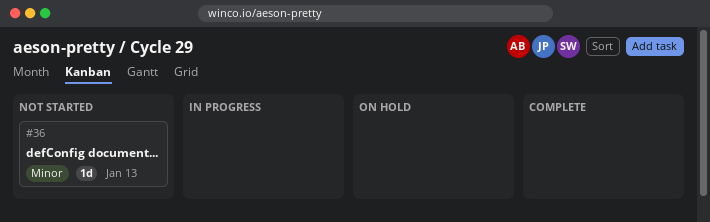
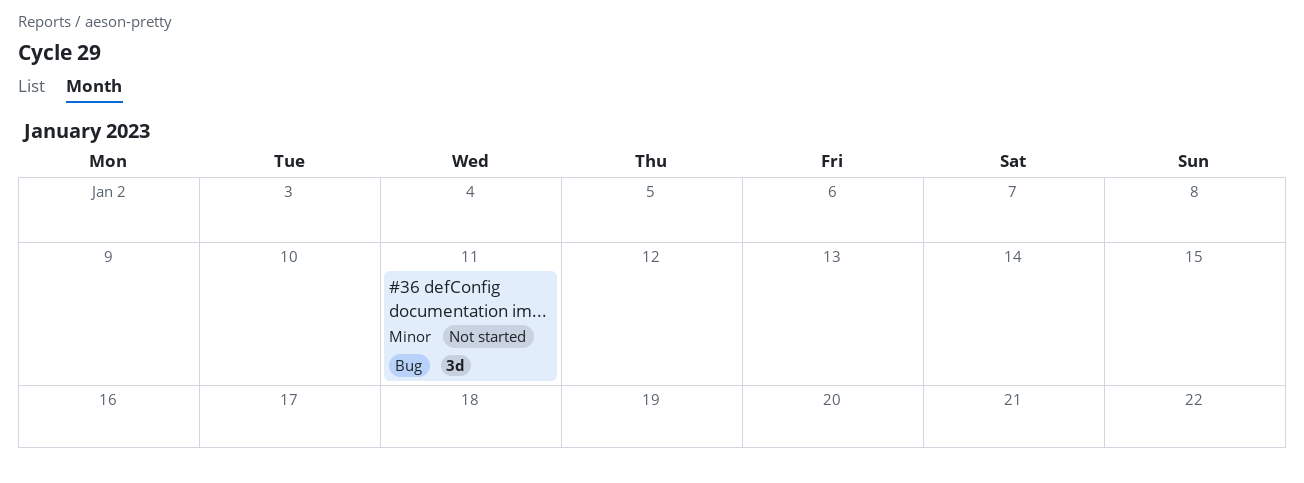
#36, estimate: 1d -> 3d
#36, due: Jan 13 -> Jan 11

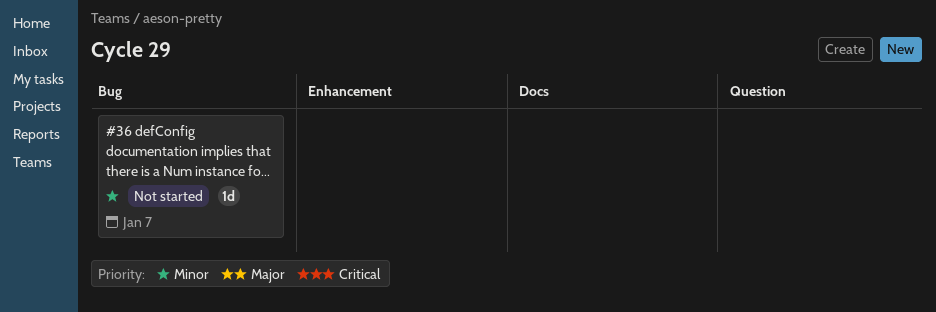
#36, estimate: 3d -> 1d
#36, due: Jan 11 -> Jan 7

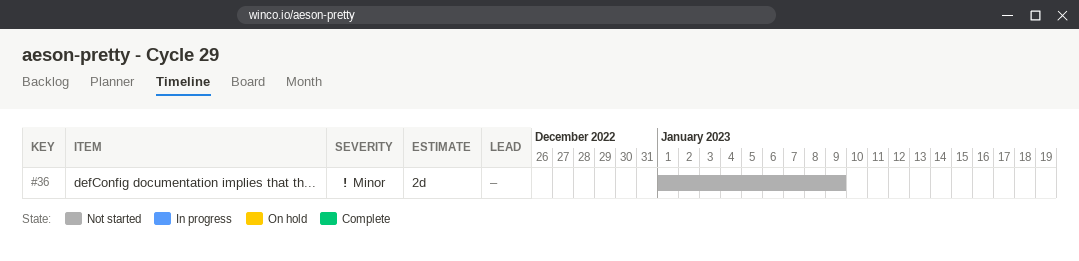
#36, estimate: 1d -> 2d
#36, due: Jan 7 -> Jan 9

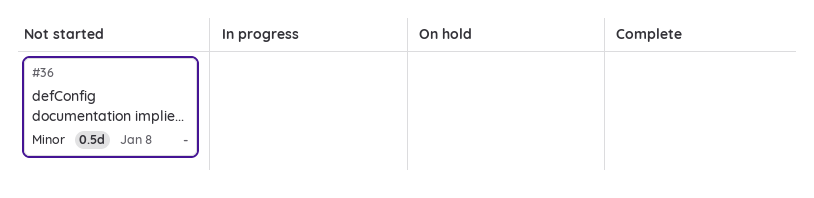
#36, estimate: 2d -> 0.5d
#36, due: Jan 9 -> Jan 8

